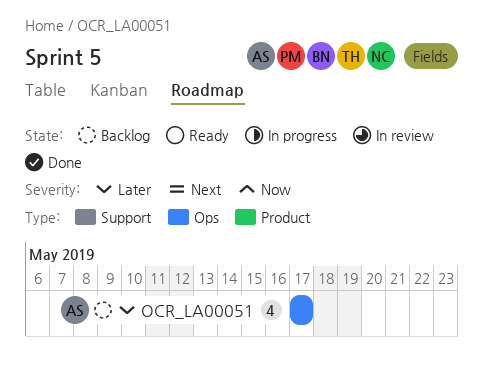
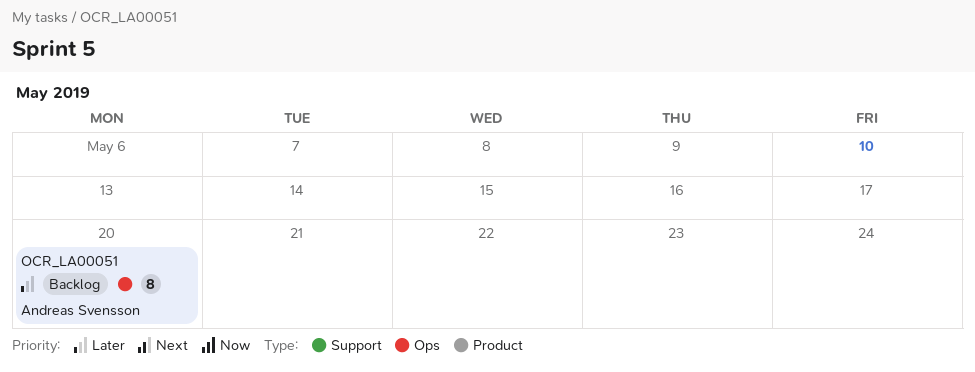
OCR_LA00051, estimate: 4 -> 8
OCR_LA00051, due: May 17 -> May 20

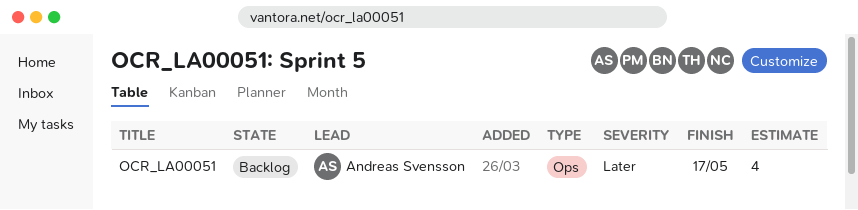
OCR_LA00051, estimate: 8 -> 4
OCR_LA00051, due: May 20 -> May 17

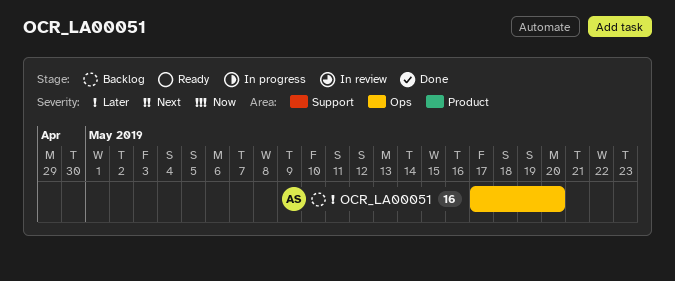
OCR_LA00051, estimate: 4 -> 16
OCR_LA00051, due: May 17 -> May 20

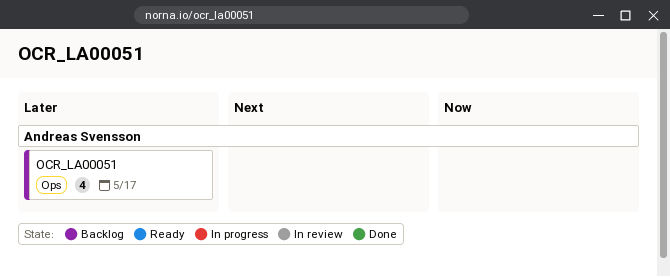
OCR_LA00051, estimate: 16 -> 4
OCR_LA00051, due: May 20 -> May 17

